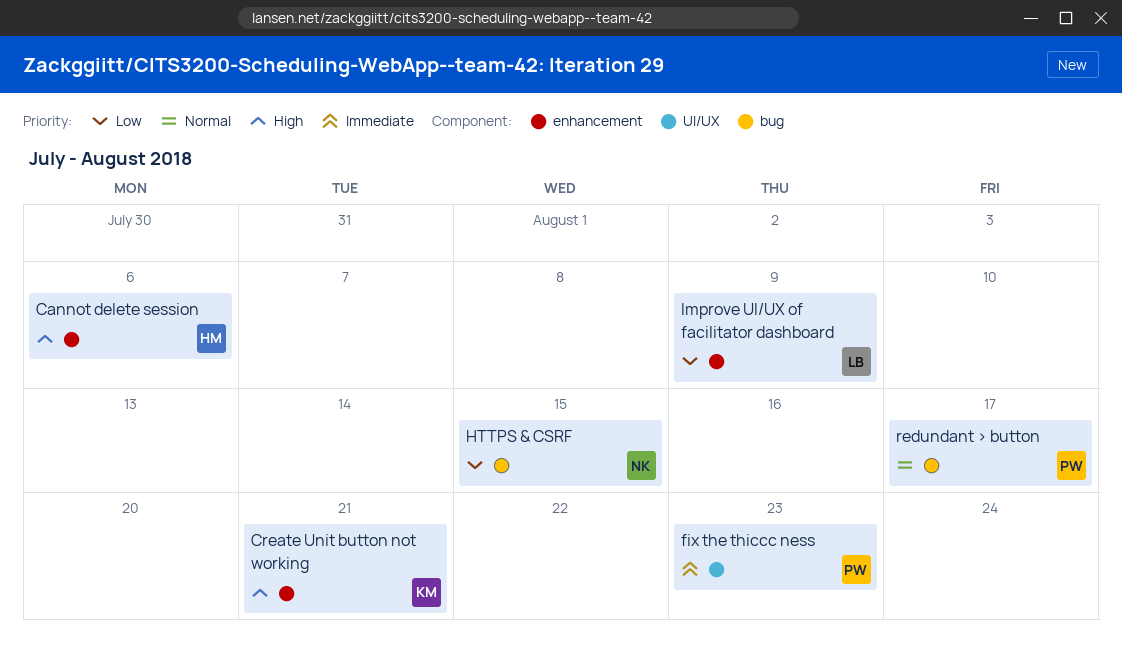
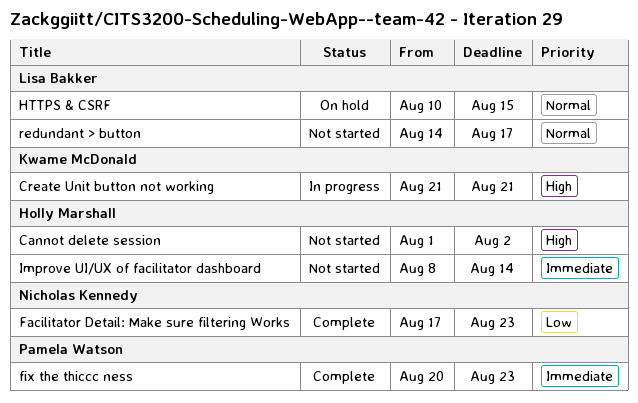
Cannot delete session, due: Aug 6 -> Aug 2
Facilitator Detail: Make sure filtering Works: none -> present
HTTPS & CSRF, owner: Nicholas Kennedy -> Lisa Bakker
HTTPS & CSRF, priority: Low -> Normal
Improve UI/UX of facilitator dashboard, owner: Lisa Bakker -> Holly Marshall
Improve UI/UX of facilitator dashboard, priority: Low -> Immediate
Improve UI/UX of facilitator dashboard, due: Aug 9 -> Aug 14
redundant > button, owner: Pamela Watson -> Lisa Bakker

